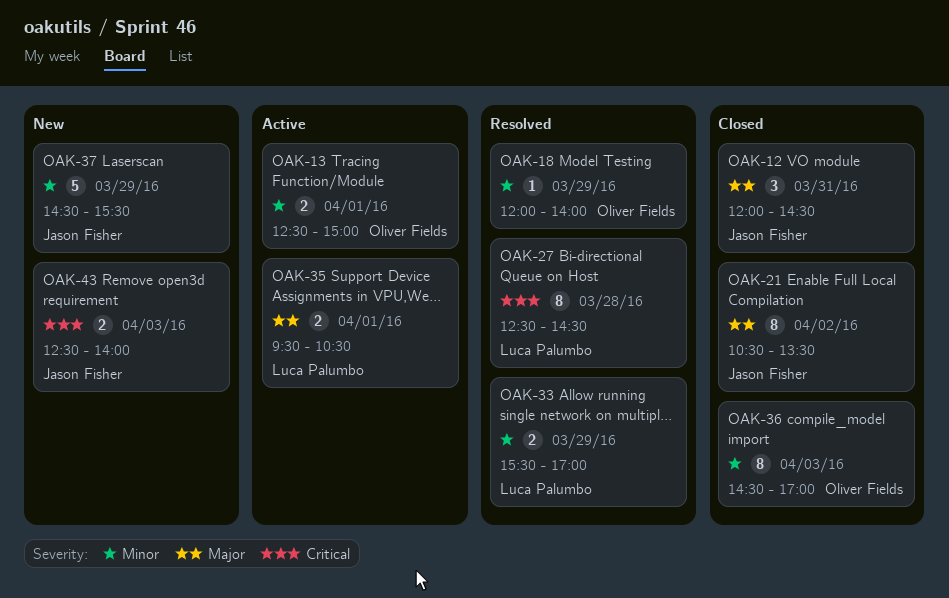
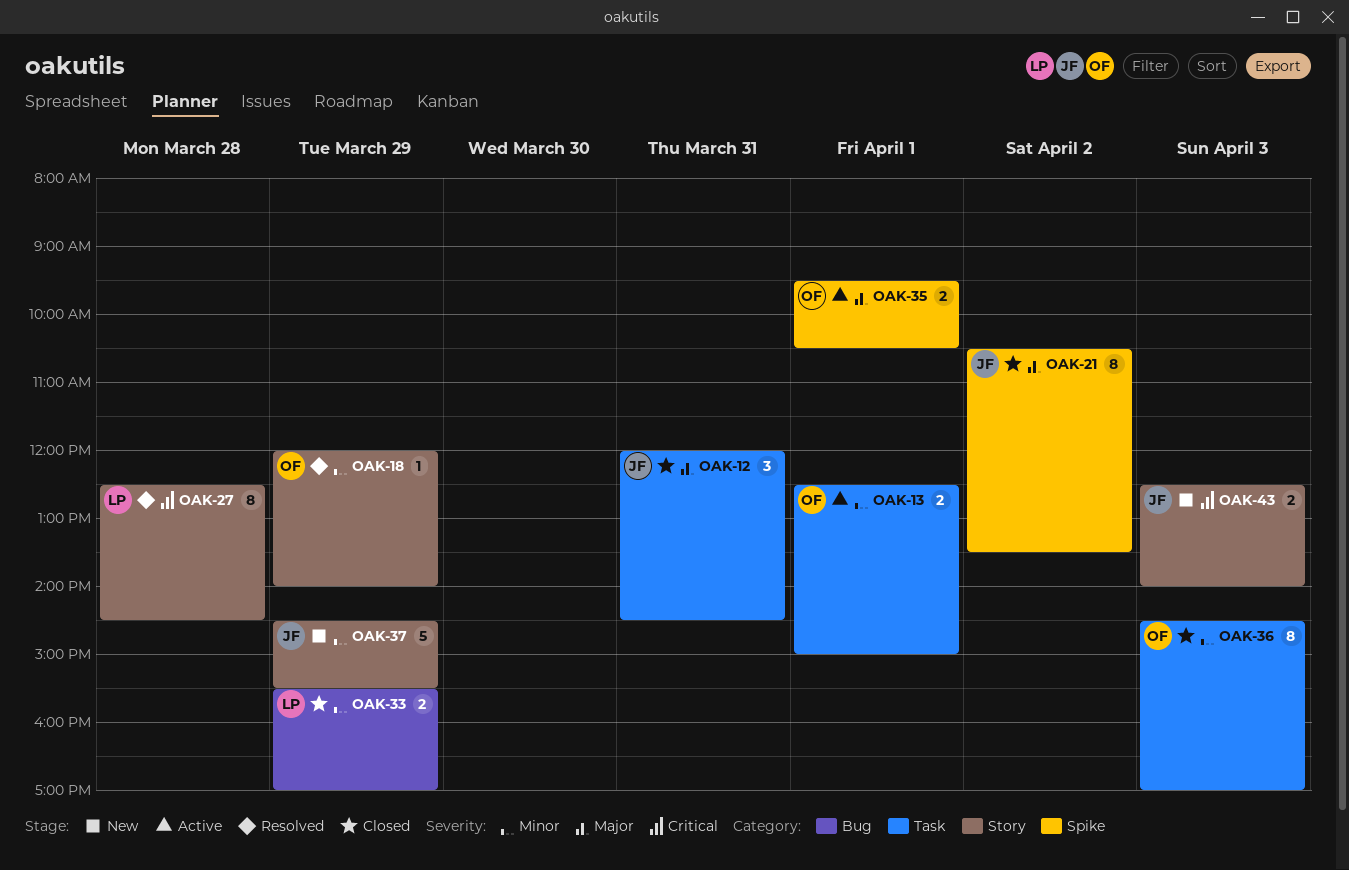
OAK-33, status: Resolved -> Closed
OAK-35, owner: Luca Palumbo -> Oliver Fields

